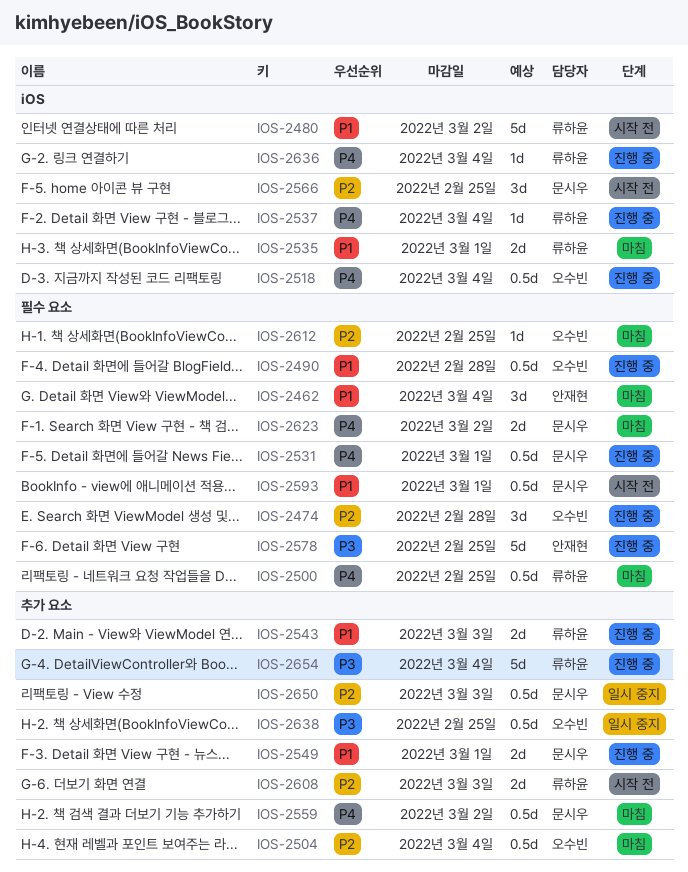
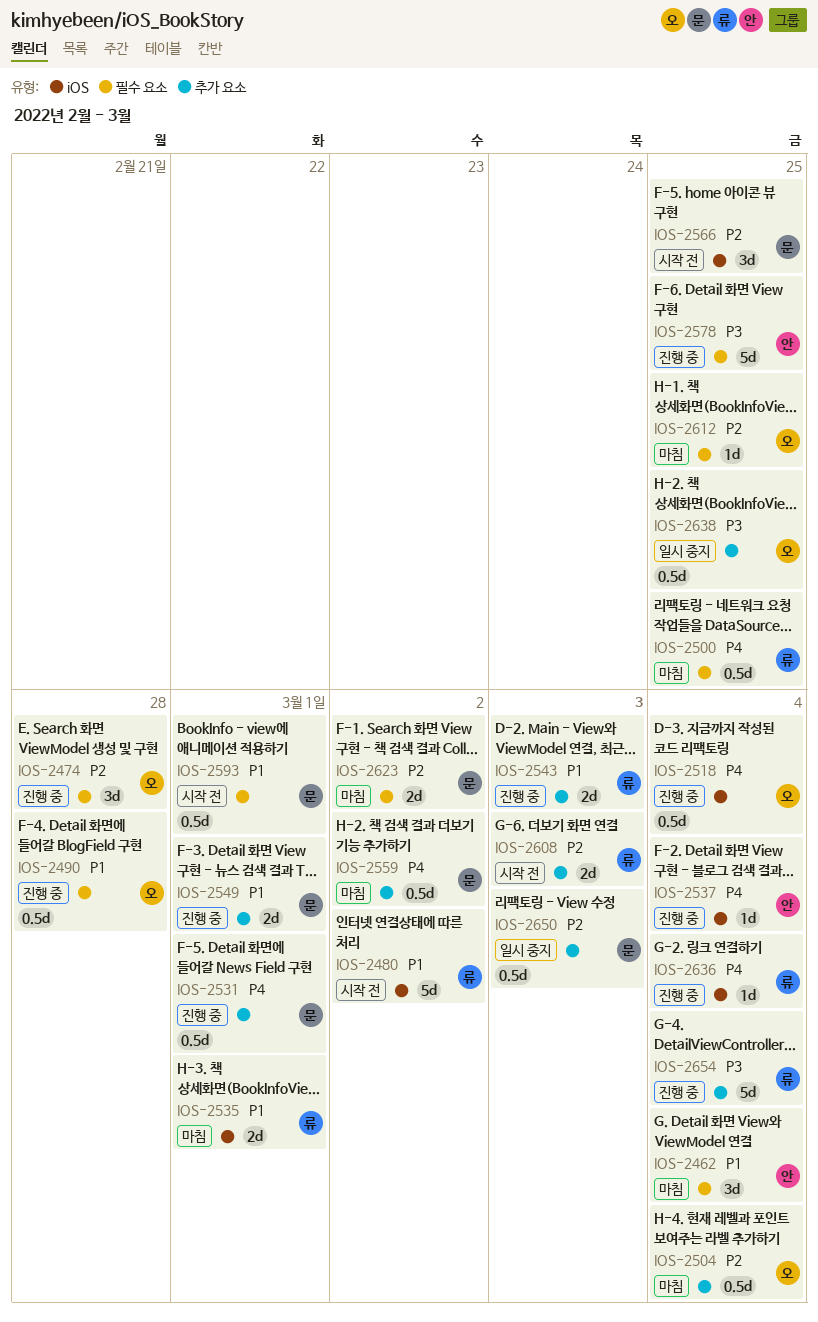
IOS-2531, label: 필수 요소 -> 추가 요소
IOS-2537, owner: 류하윤 -> 안재현
IOS-2623, priority: P4 -> P2

